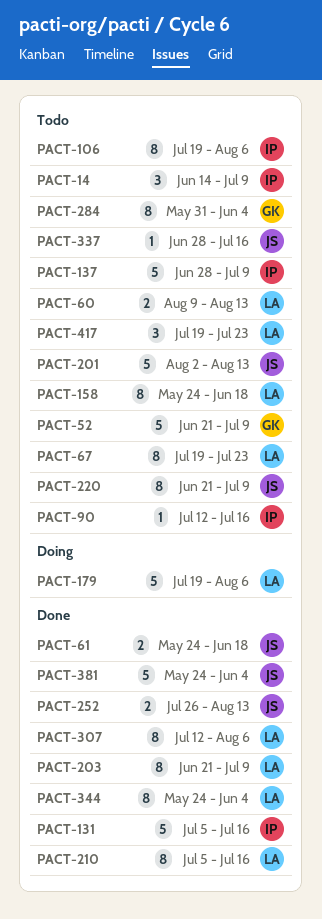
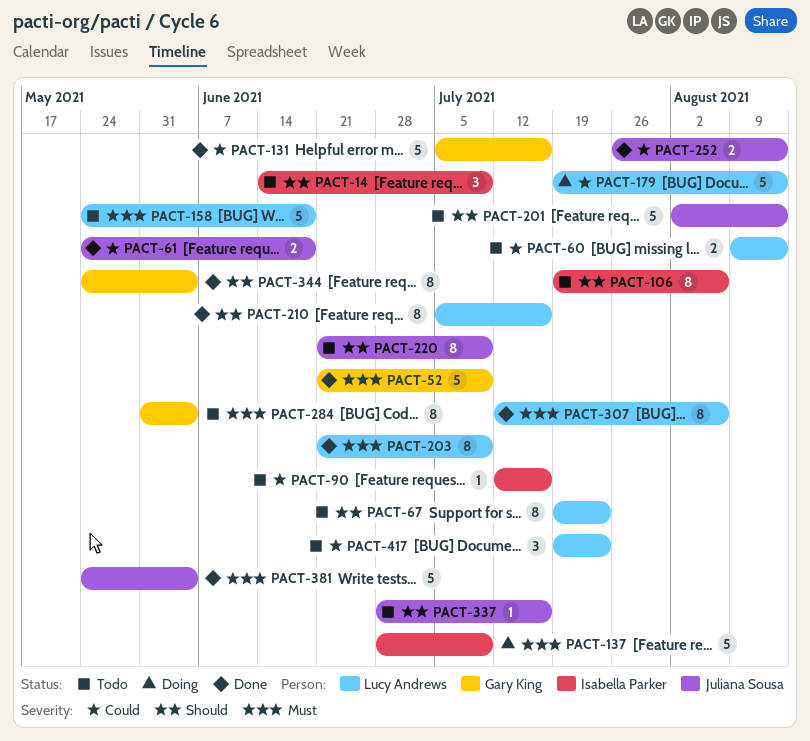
PACT-52, status: Todo -> Done
PACT-131, owner: Isabella Parker -> Gary King
PACT-137, status: Todo -> Doing
PACT-158, estimate: 8 -> 5
PACT-179, due: Aug 6 -> Aug 13
PACT-344, owner: Lucy Andrews -> Gary King

